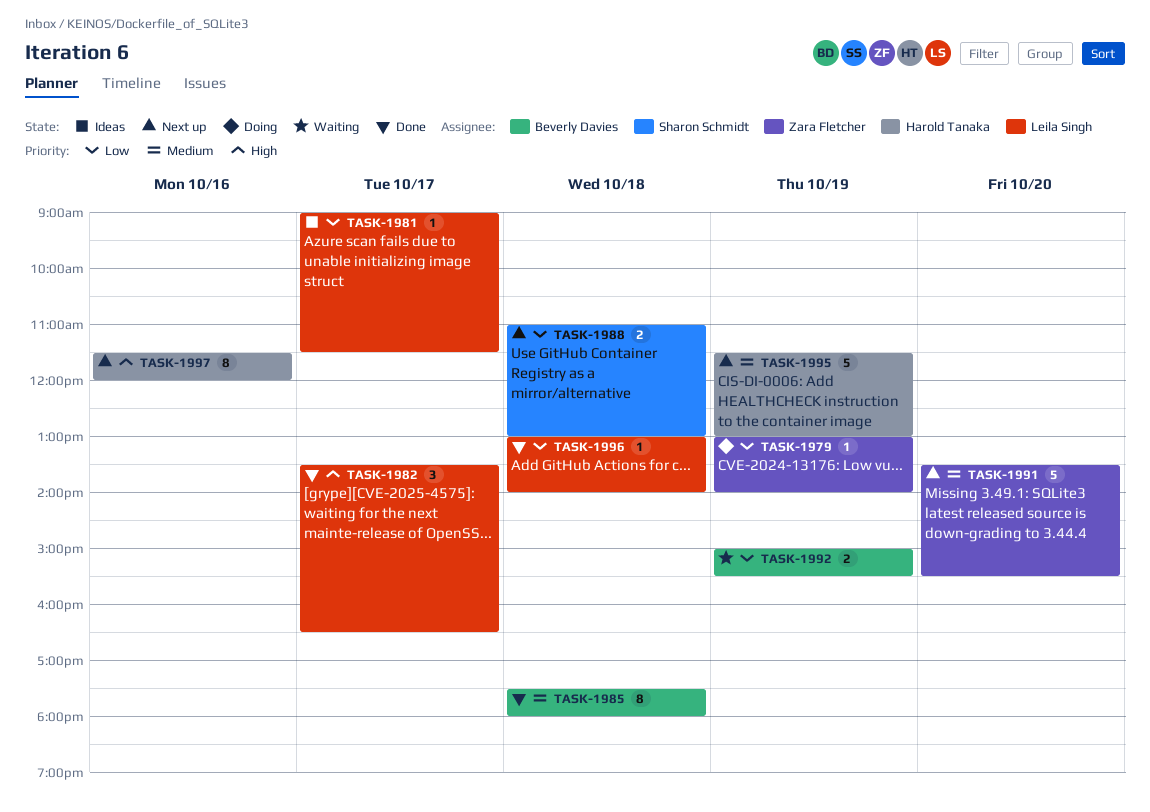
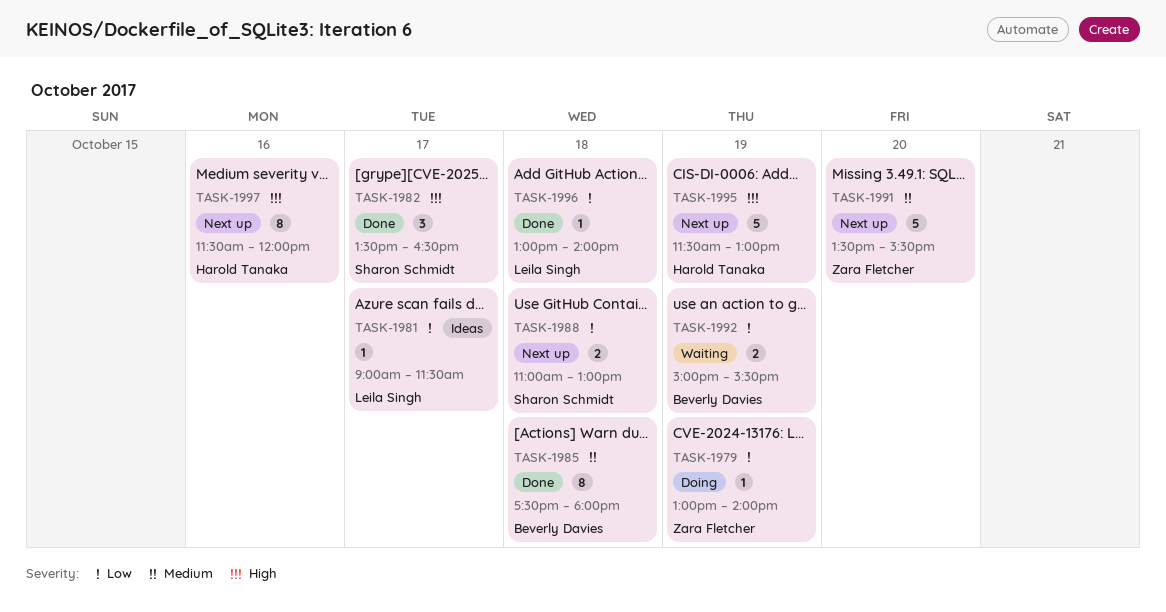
TASK-1982, owner: Leila Singh -> Sharon Schmidt
TASK-1995, priority: Medium -> High

